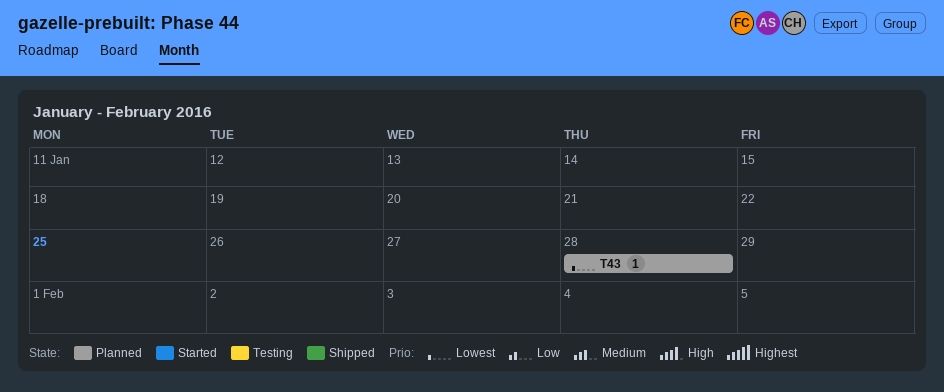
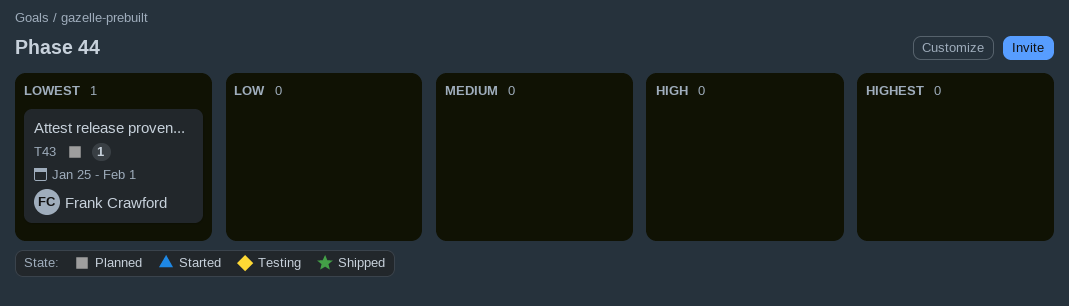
T43, start: Jan 28 -> Jan 25
T43, due: Jan 28 -> Feb 1

